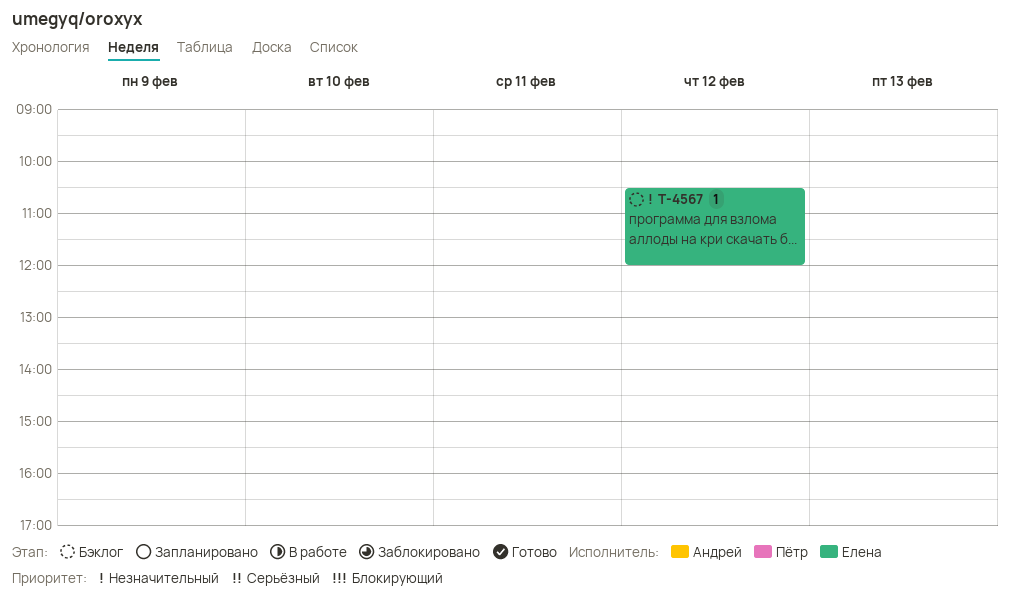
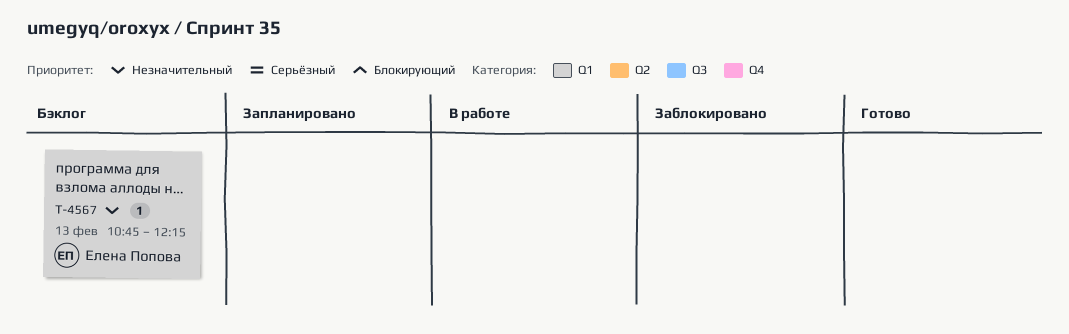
T-4567, day: Feb 12 -> Feb 13
T-4567, begins: 10:30 -> 10:45
T-4567, ends: 12:00 -> 12:15

